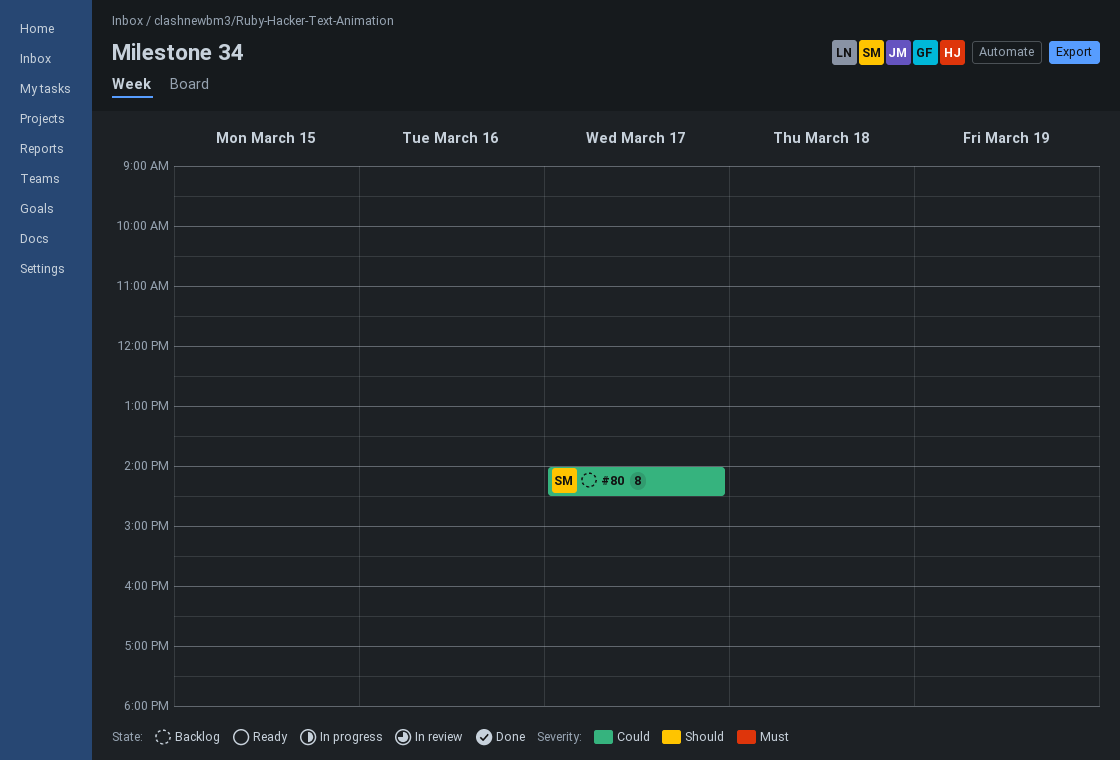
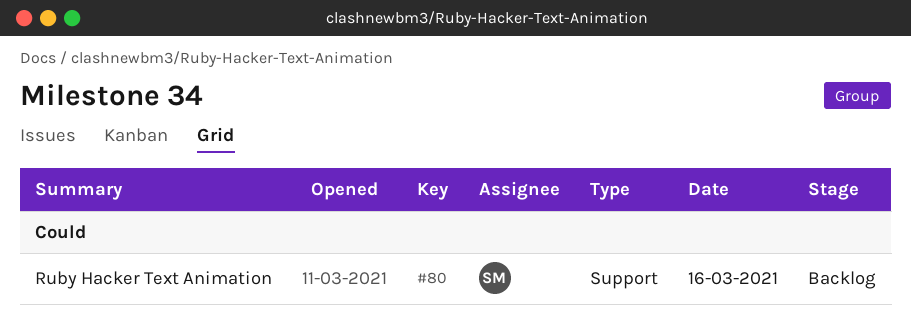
#80, day: Mar 17 -> Mar 16

